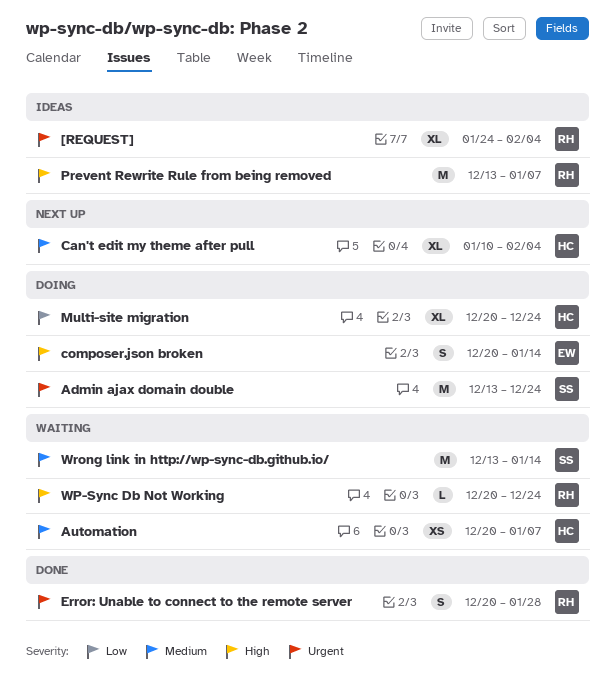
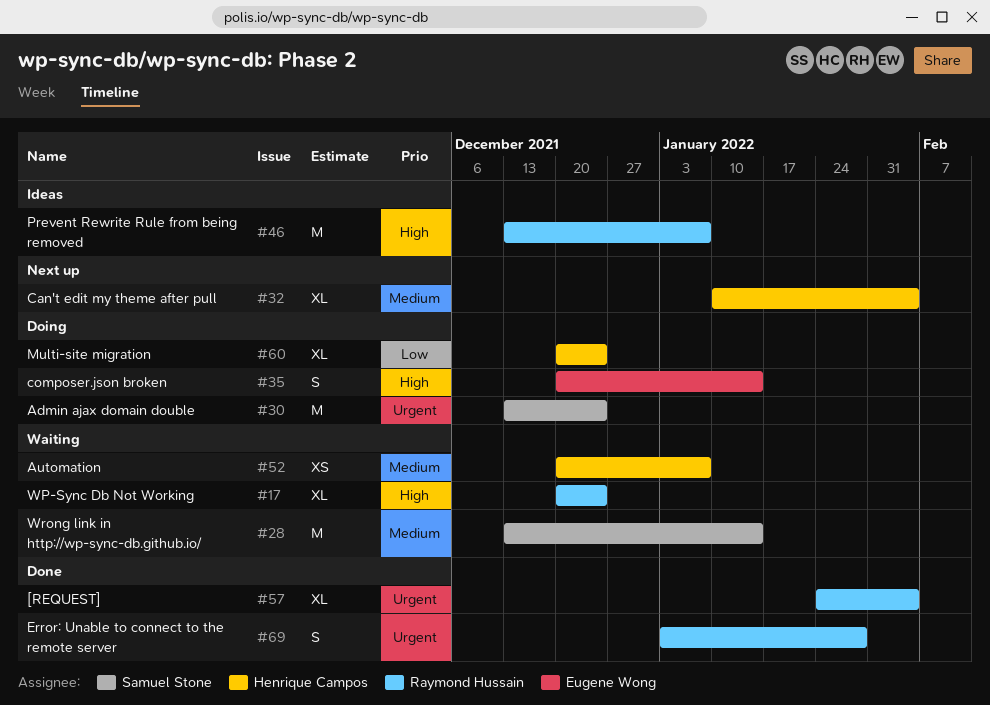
[REQUEST], status: Ideas -> Done
Error: Unable to connect to the remote server, start: Dec 20 -> Jan 3
WP-Sync Db Not Working, estimate: L -> XL

